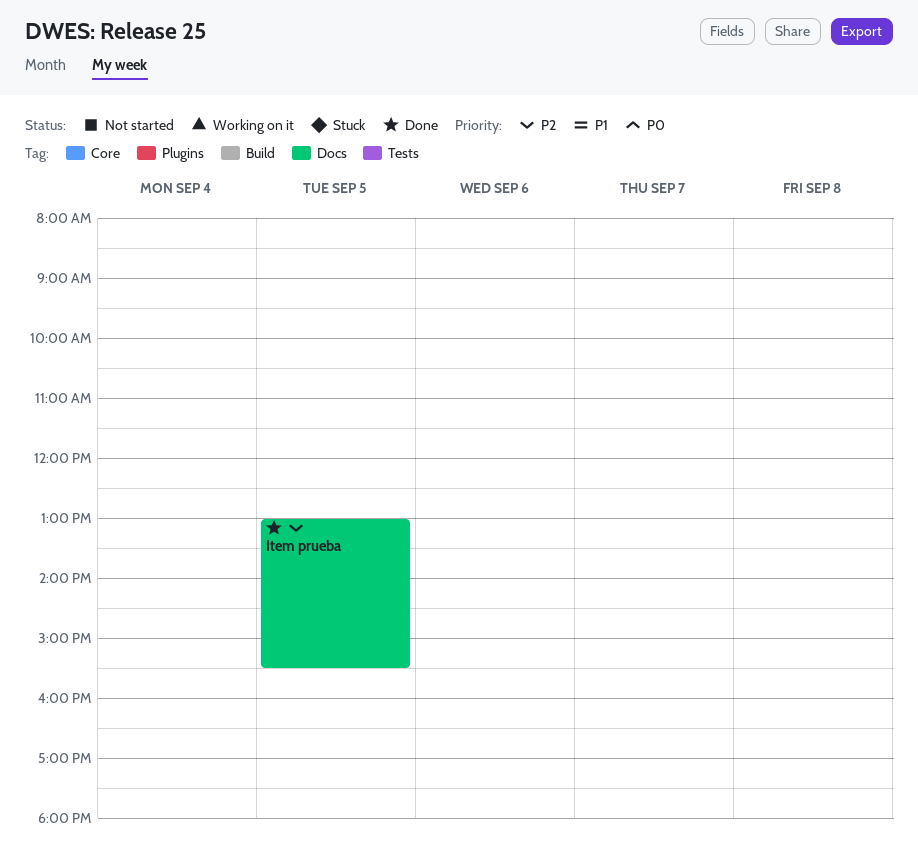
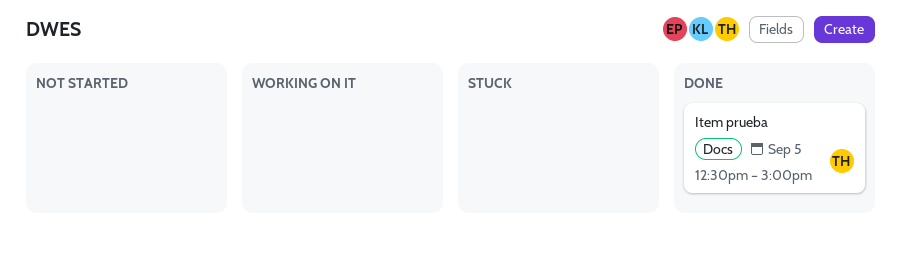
Item prueba, begins: 13:00 -> 12:30
Item prueba, ends: 15:30 -> 15:00

